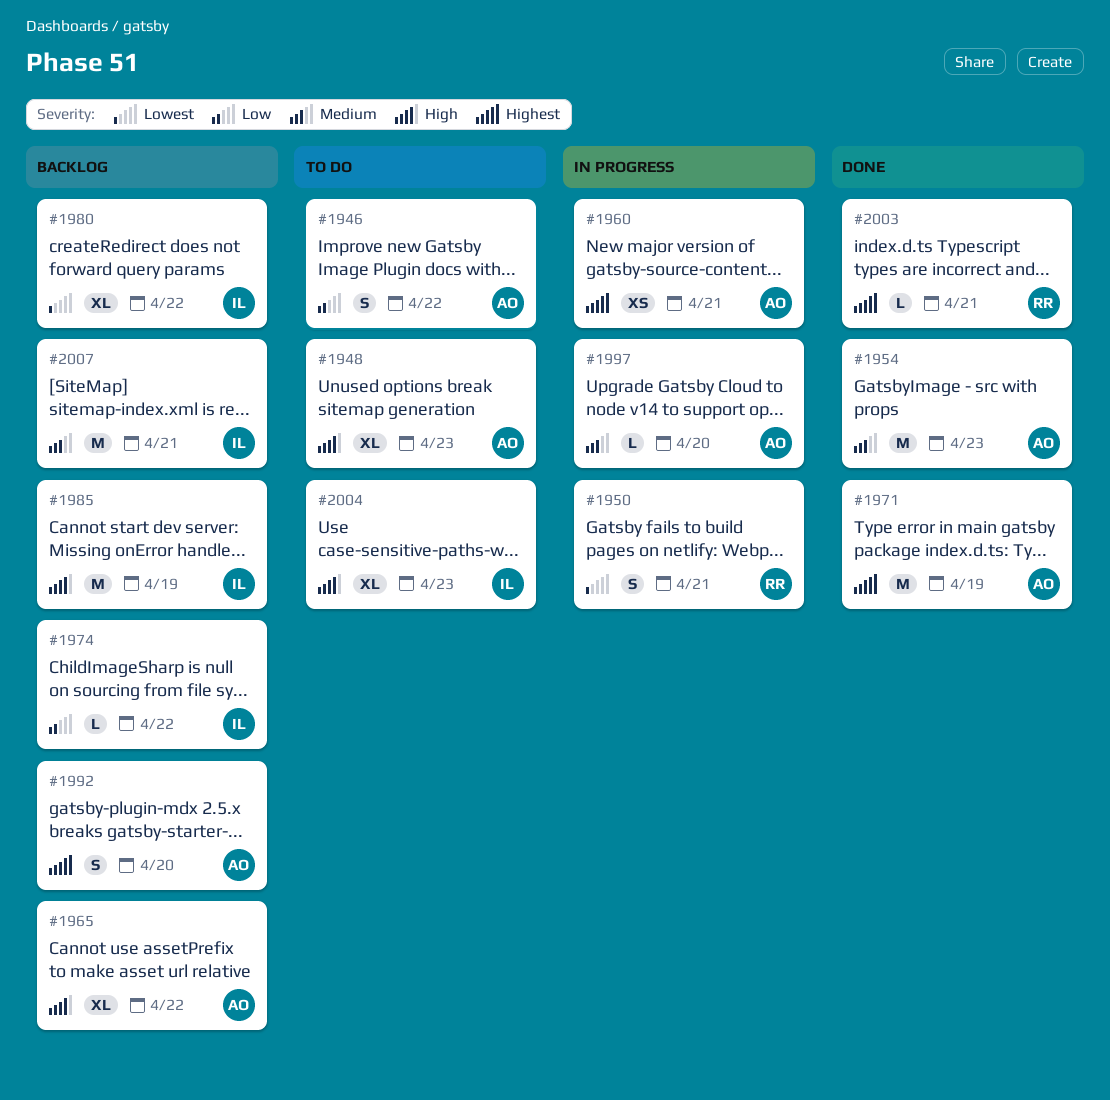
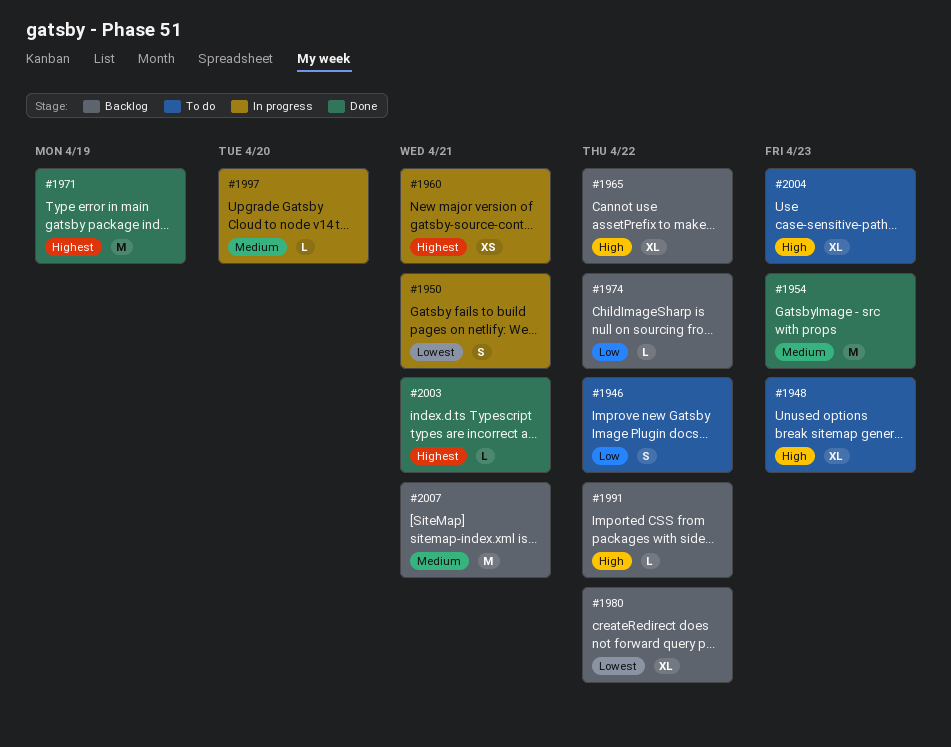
#1985: present -> none
#1991: none -> present
#1992: present -> none

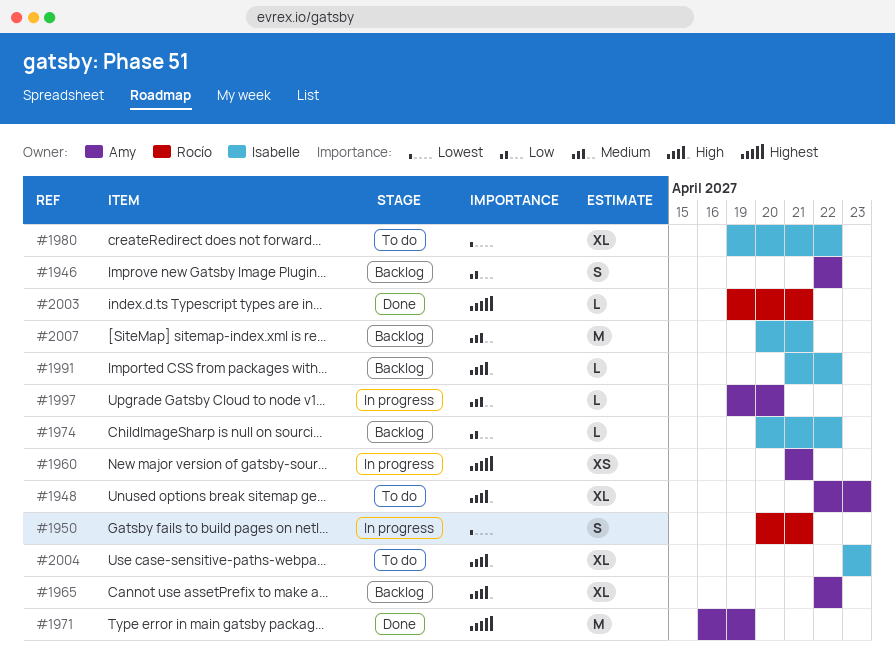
#1946, status: To do -> Backlog
#1954: present -> none
#1980, status: Backlog -> To do

